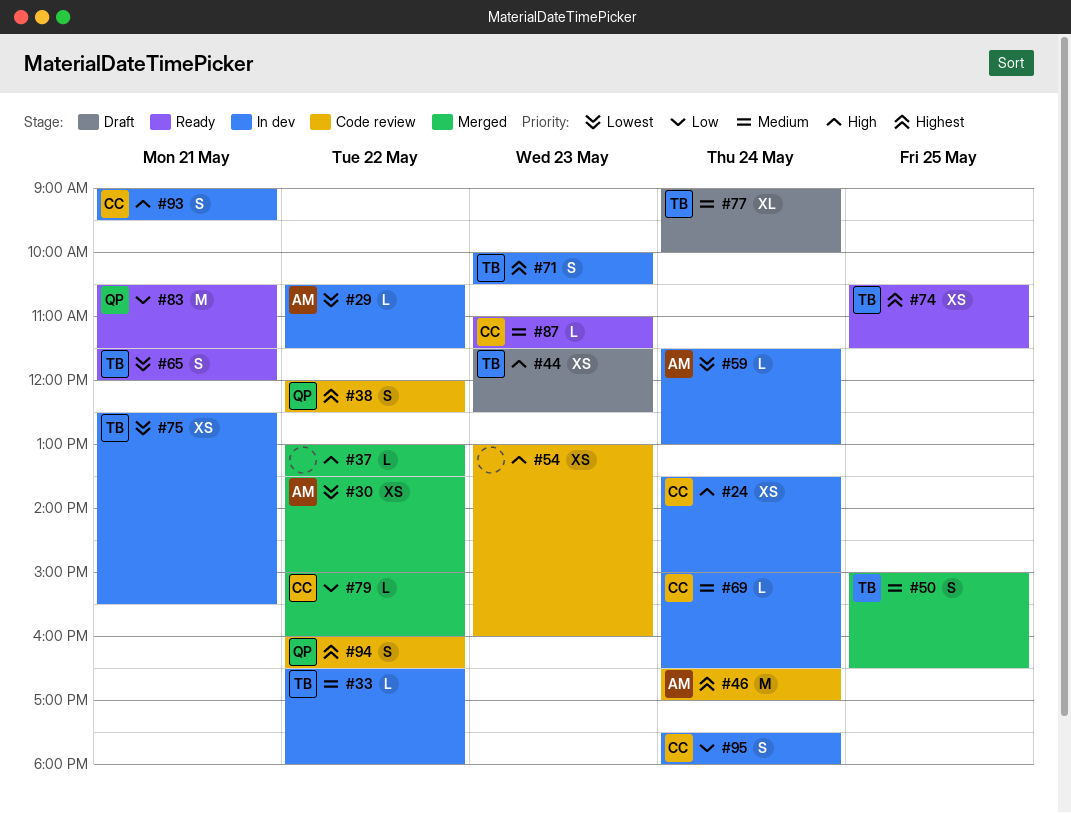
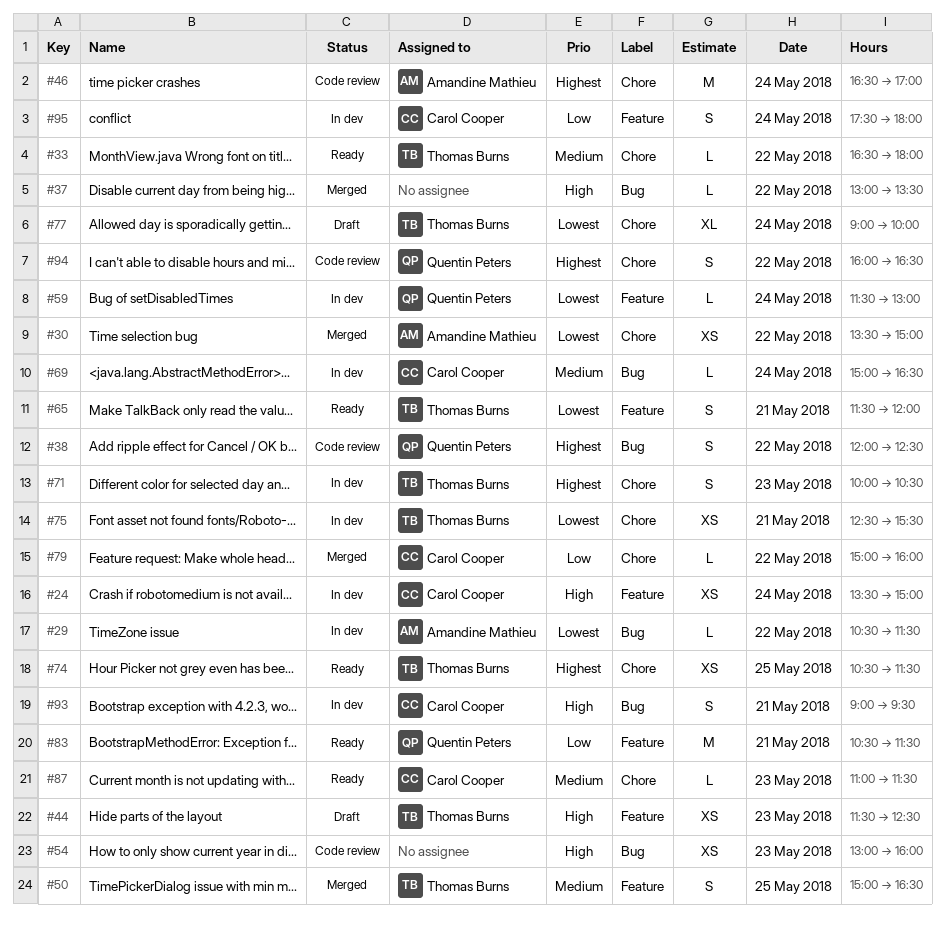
#33, status: In dev -> Ready
#59, owner: Amandine Mathieu -> Quentin Peters
#77, priority: Medium -> Lowest

